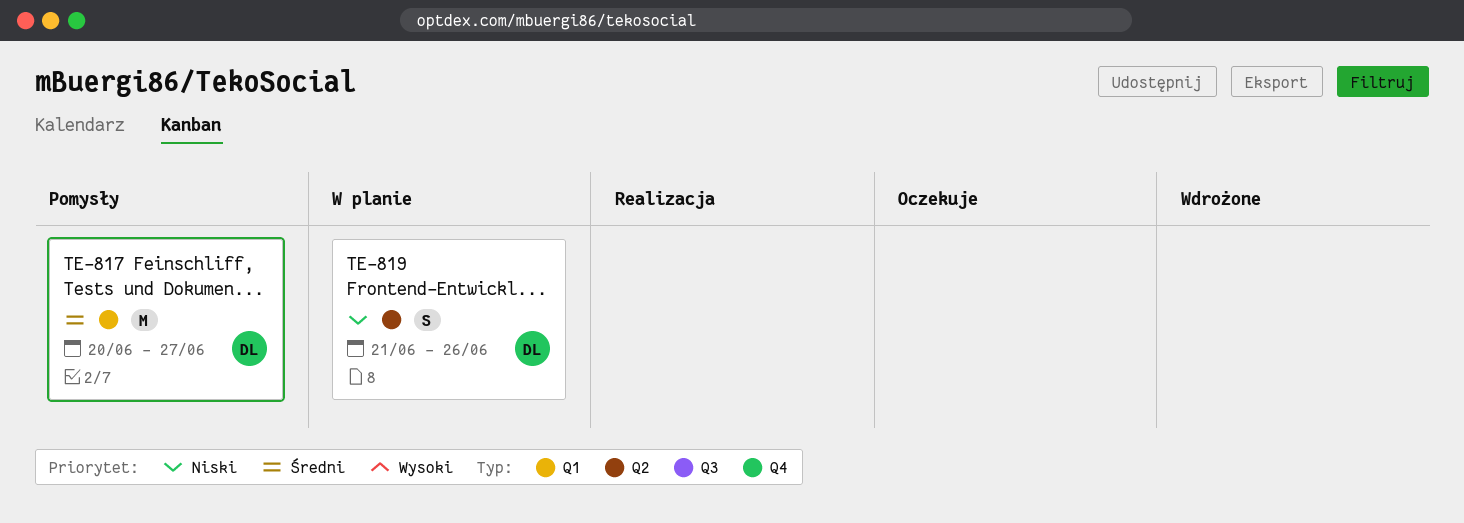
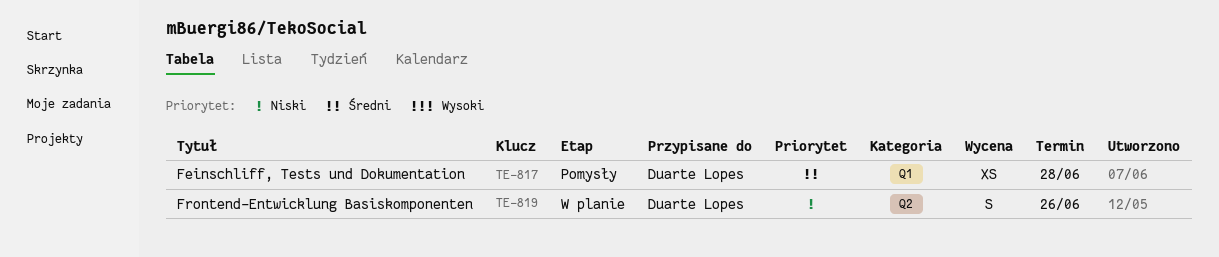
TE-817, estimate: M -> XS
TE-817, due: Jun 27 -> Jun 28

